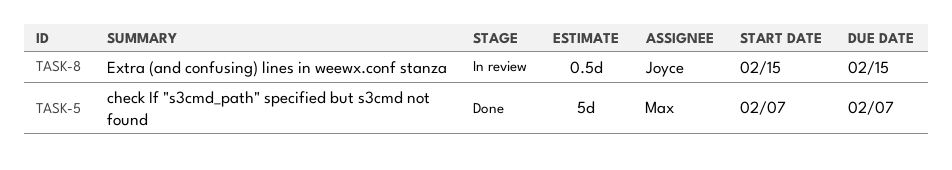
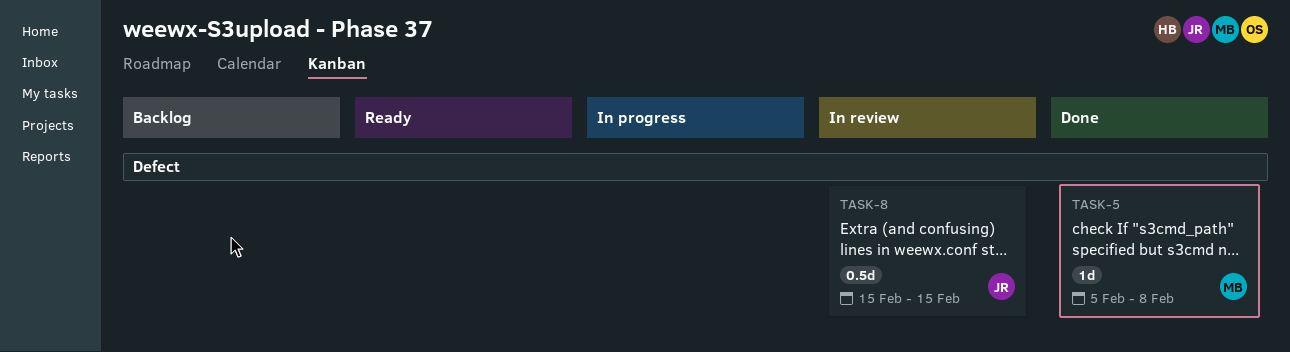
TASK-5, estimate: 5d -> 1d
TASK-5, start: Feb 7 -> Feb 5
TASK-5, due: Feb 7 -> Feb 8

